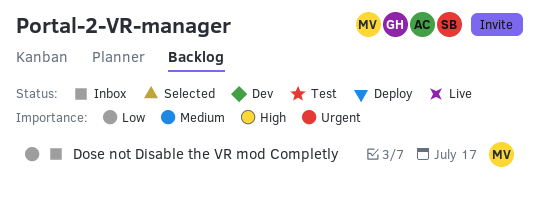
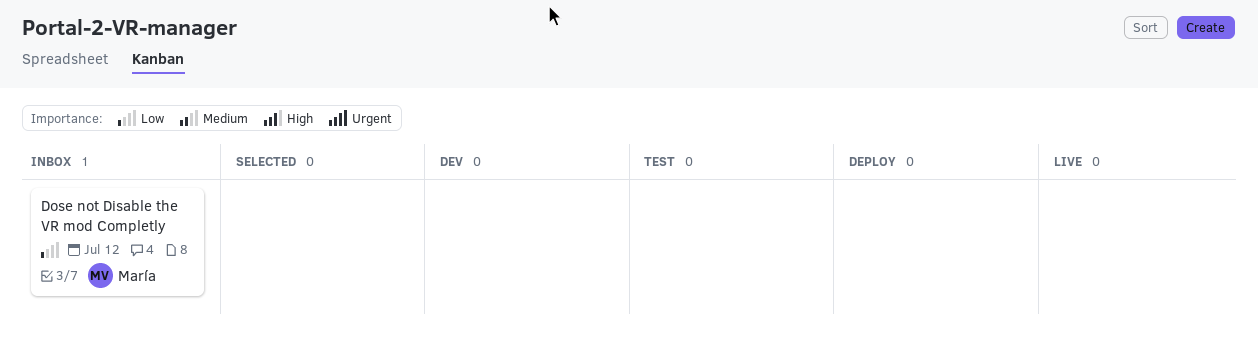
Dose not Disable the VR mod Completly, due: Jul 17 -> Jul 12

